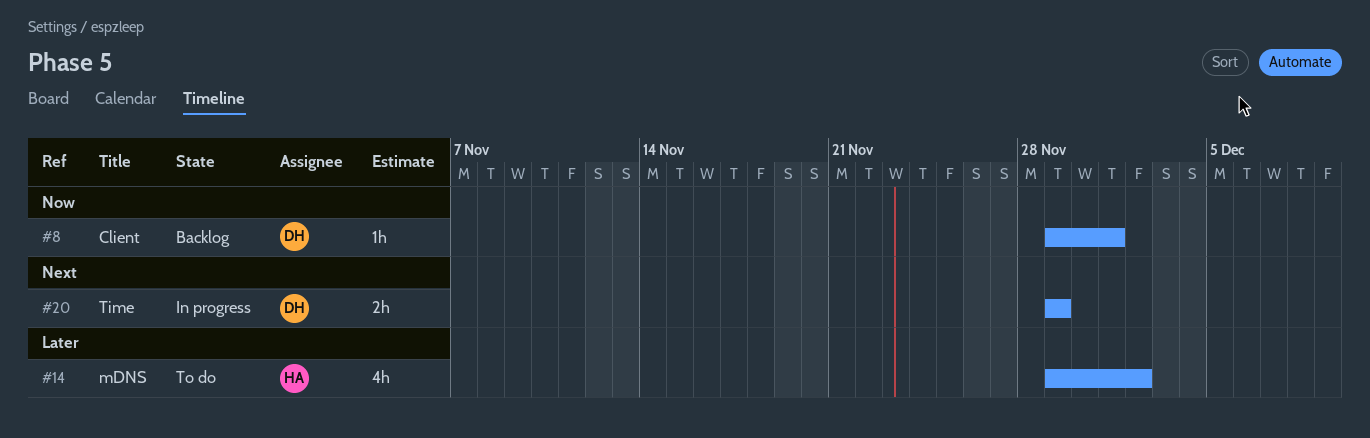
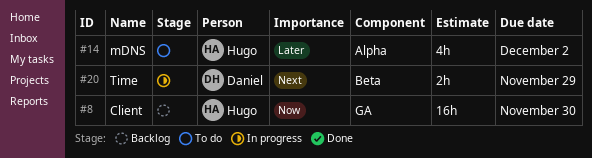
#8, owner: Daniel -> Hugo
#8, estimate: 1h -> 16h
#8, due: Dec 1 -> Nov 30

